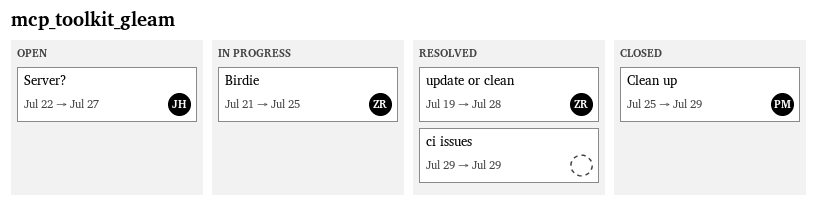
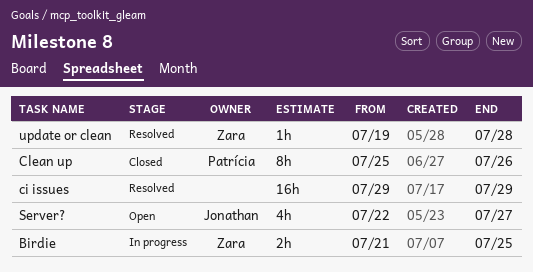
Clean up, due: Jul 29 -> Jul 26

